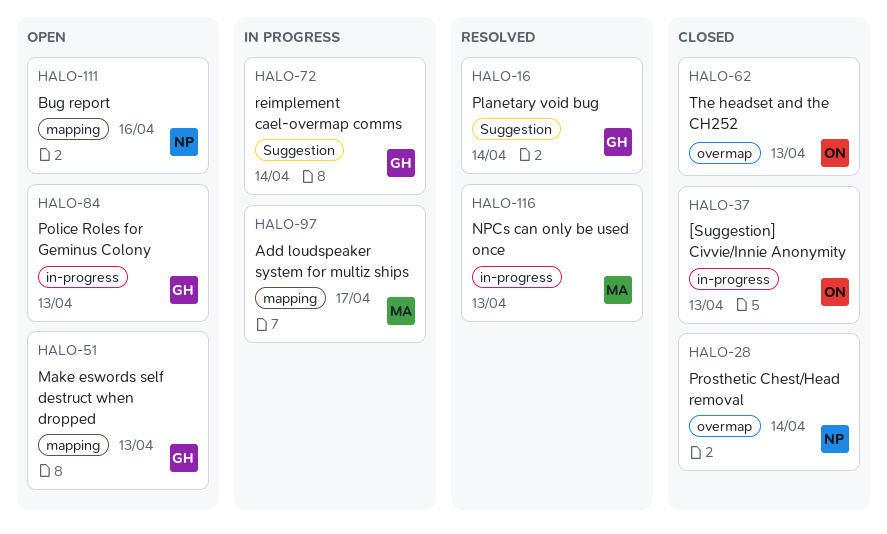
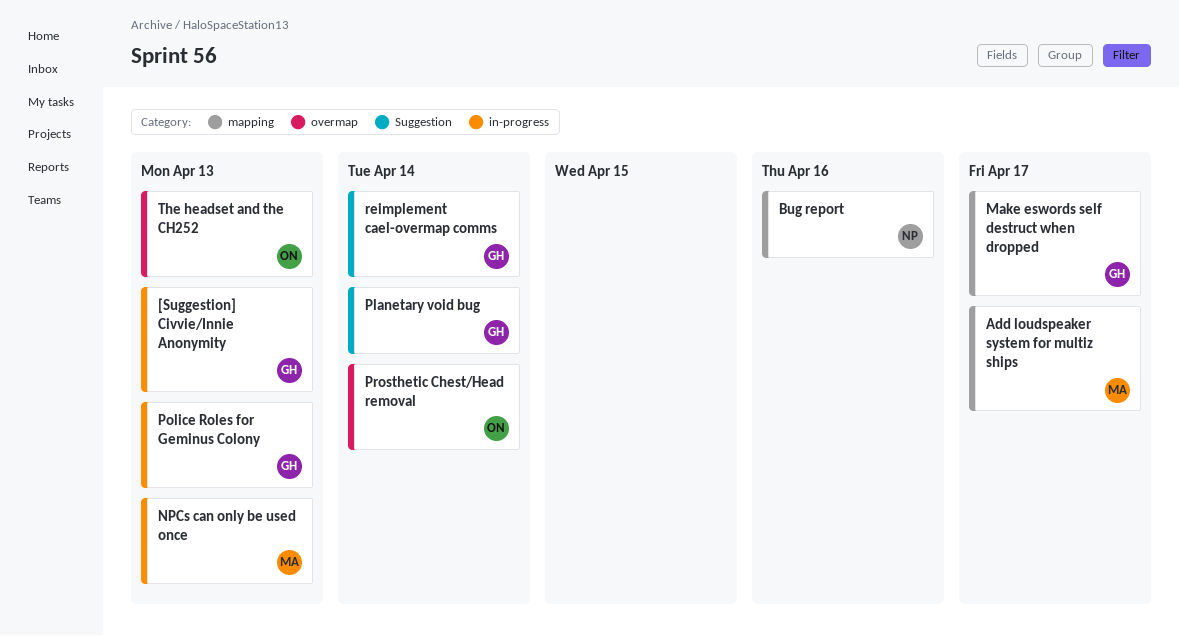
[Suggestion] Civvie/Innie Anonymity, owner: ON -> GH
Make eswords self destruct when dropped, due: Apr 13 -> Apr 17
Prosthetic Chest/Head removal, owner: NP -> ON

